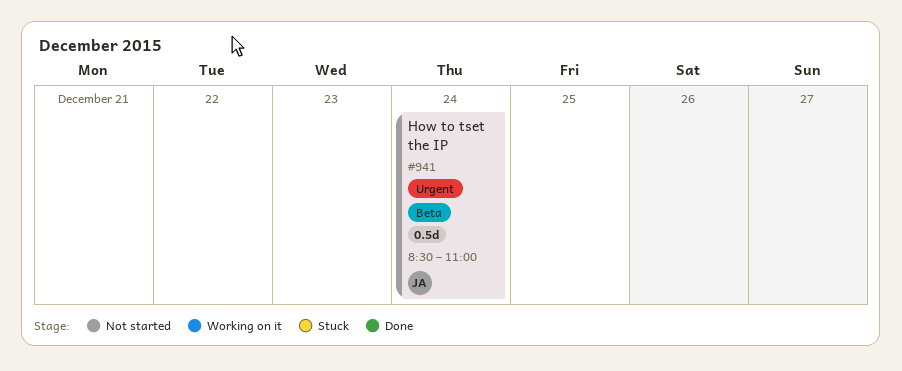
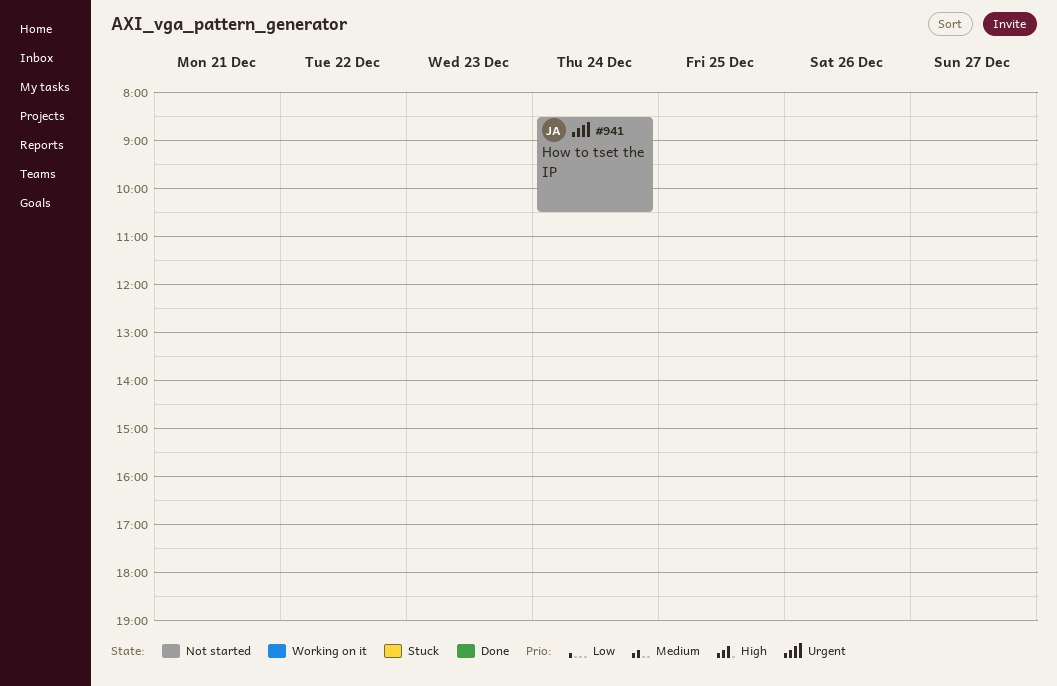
#941, ends: 11:00 -> 10:30

